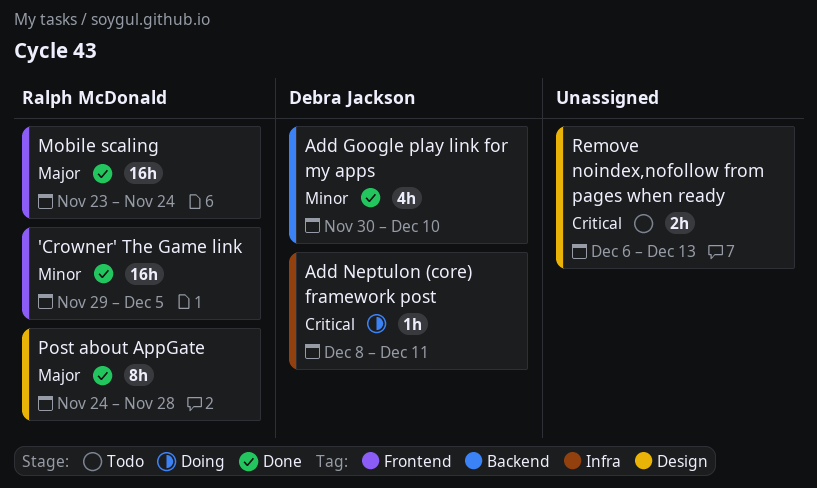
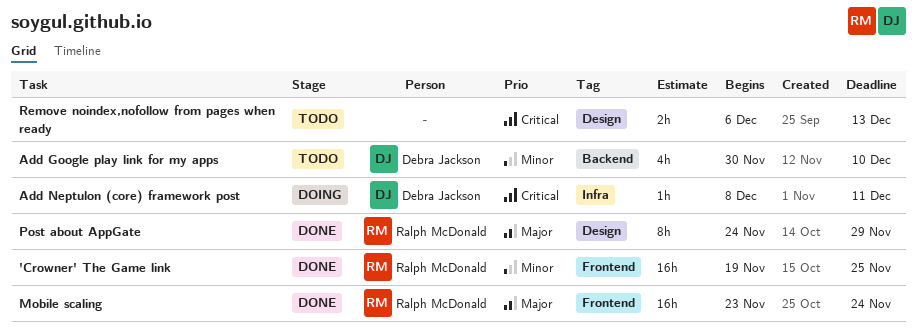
'Crowner' The Game link, start: Nov 29 -> Nov 19
'Crowner' The Game link, due: Dec 5 -> Nov 25
Add Google play link for my apps, status: Done -> Todo
Post about AppGate, due: Nov 28 -> Nov 29

